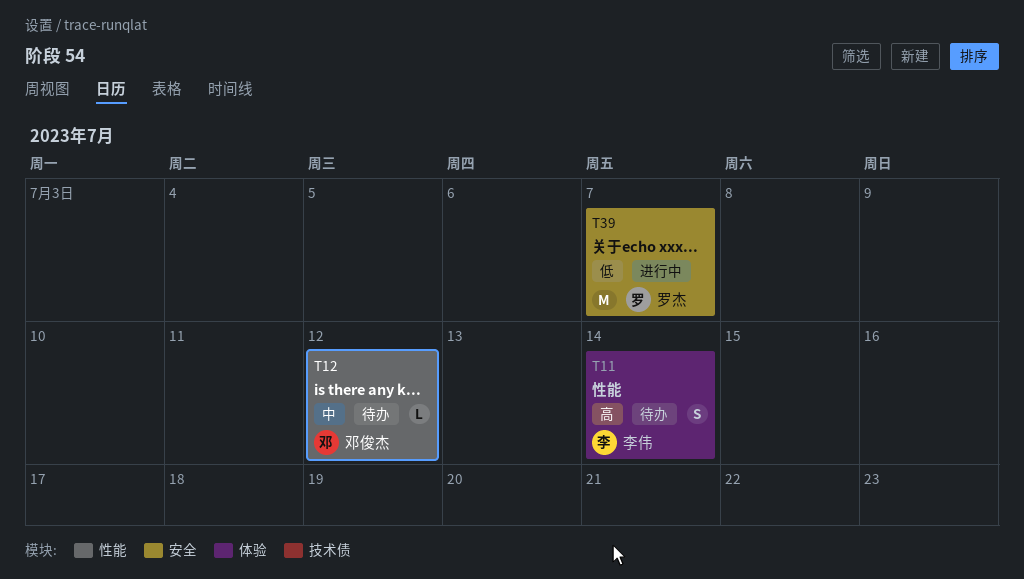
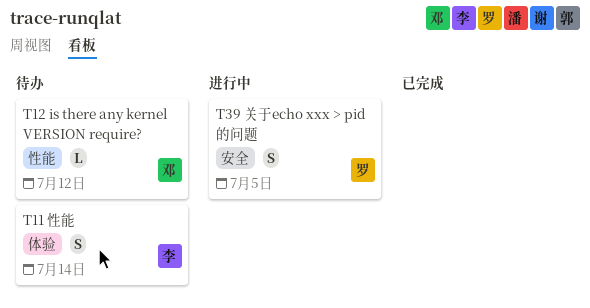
T39, estimate: M -> S
T39, due: Jul 7 -> Jul 5

